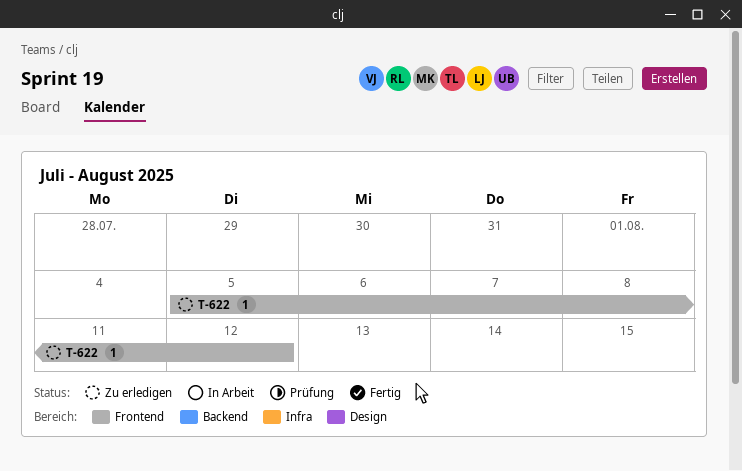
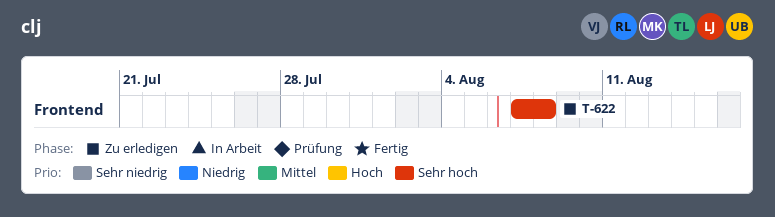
T-622, start: Aug 5 -> Aug 7
T-622, due: Aug 12 -> Aug 8

